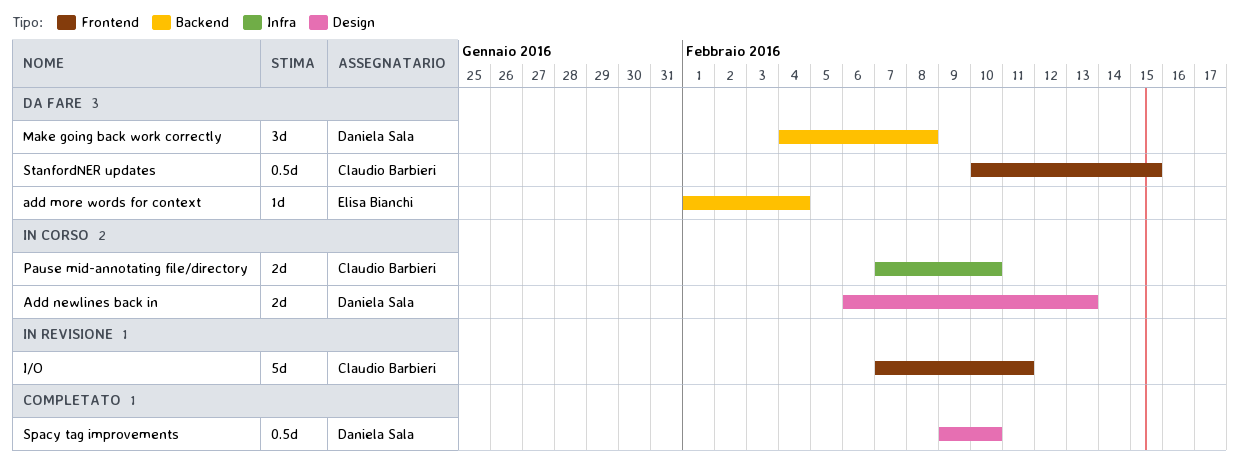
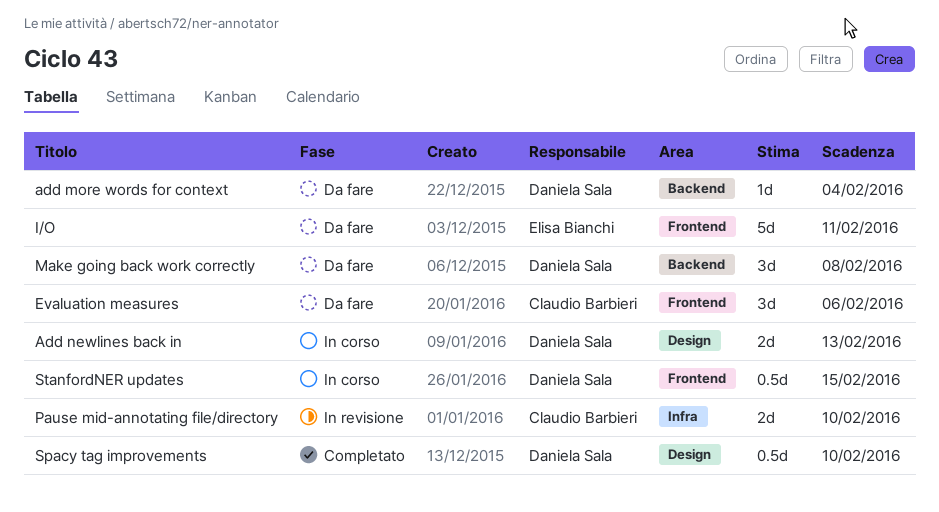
add more words for context, owner: Elisa Bianchi -> Daniela Sala
Evaluation measures: none -> present
I/O, status: In revisione -> Da fare
I/O, owner: Claudio Barbieri -> Elisa Bianchi
Pause mid-annotating file/directory, status: In corso -> In revisione
StanfordNER updates, status: Da fare -> In corso
StanfordNER updates, owner: Claudio Barbieri -> Daniela Sala

